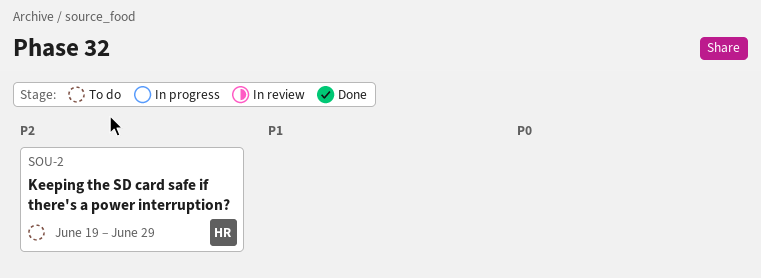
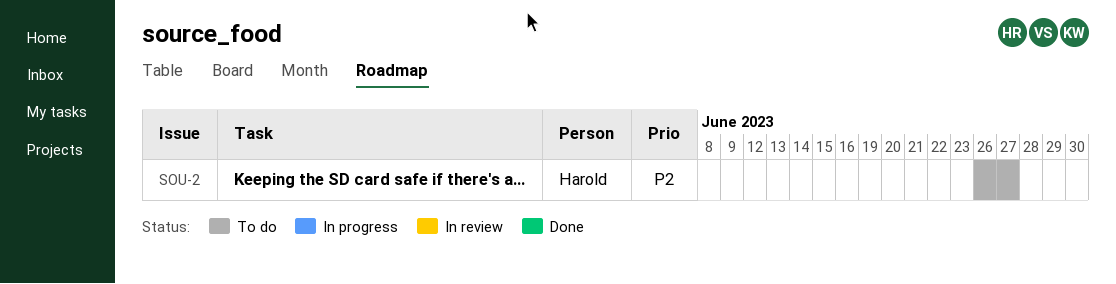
SOU-2, start: Jun 19 -> Jun 26
SOU-2, due: Jun 29 -> Jun 27

